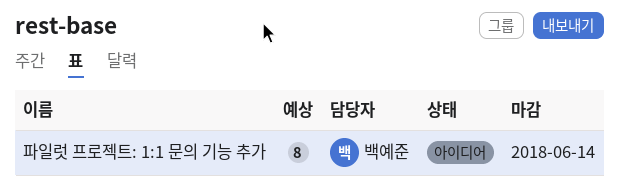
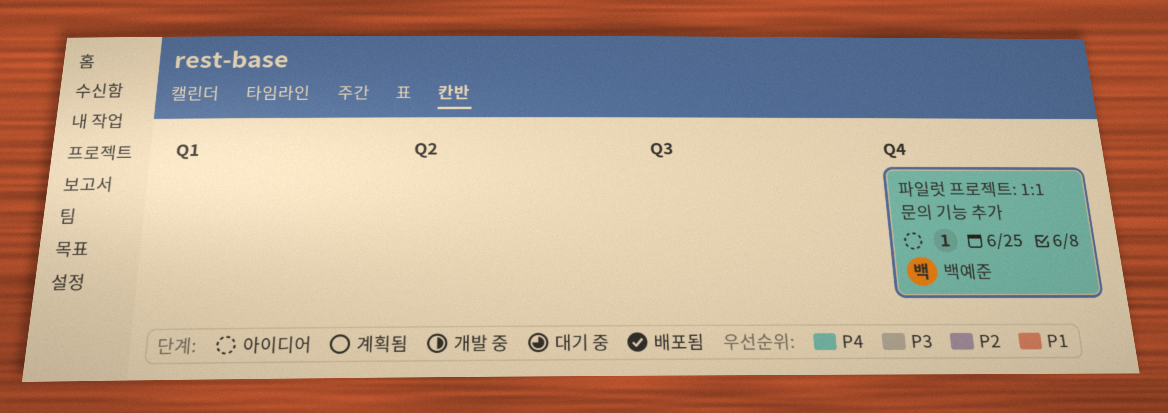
파일럿 프로젝트: 1:1 문의 기능 추가, estimate: 8 -> 1
파일럿 프로젝트: 1:1 문의 기능 추가, due: Jun 14 -> Jun 25

